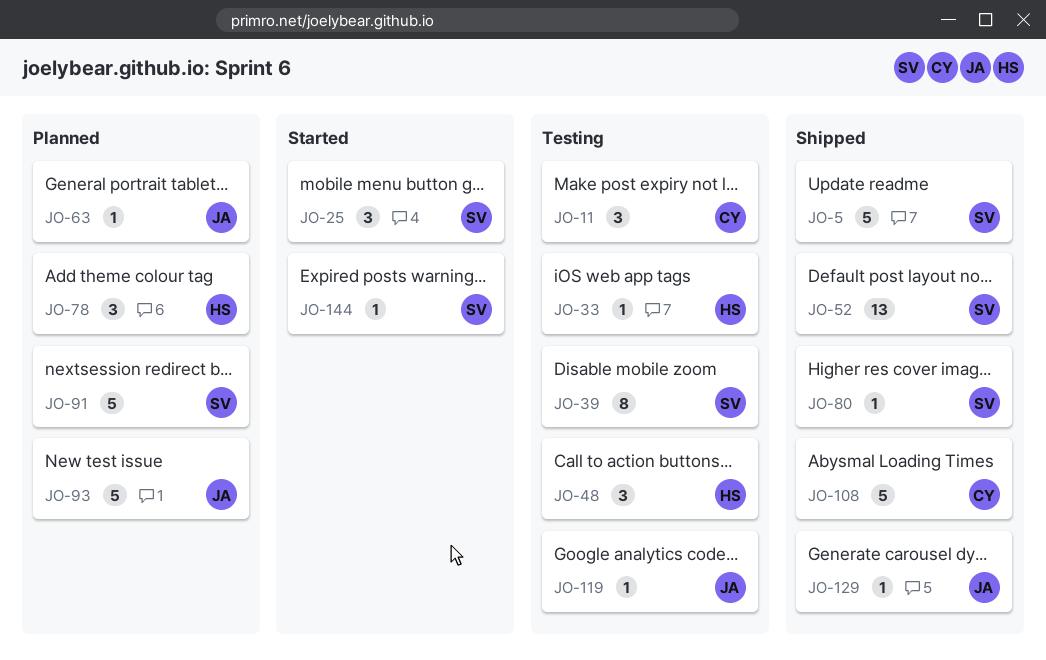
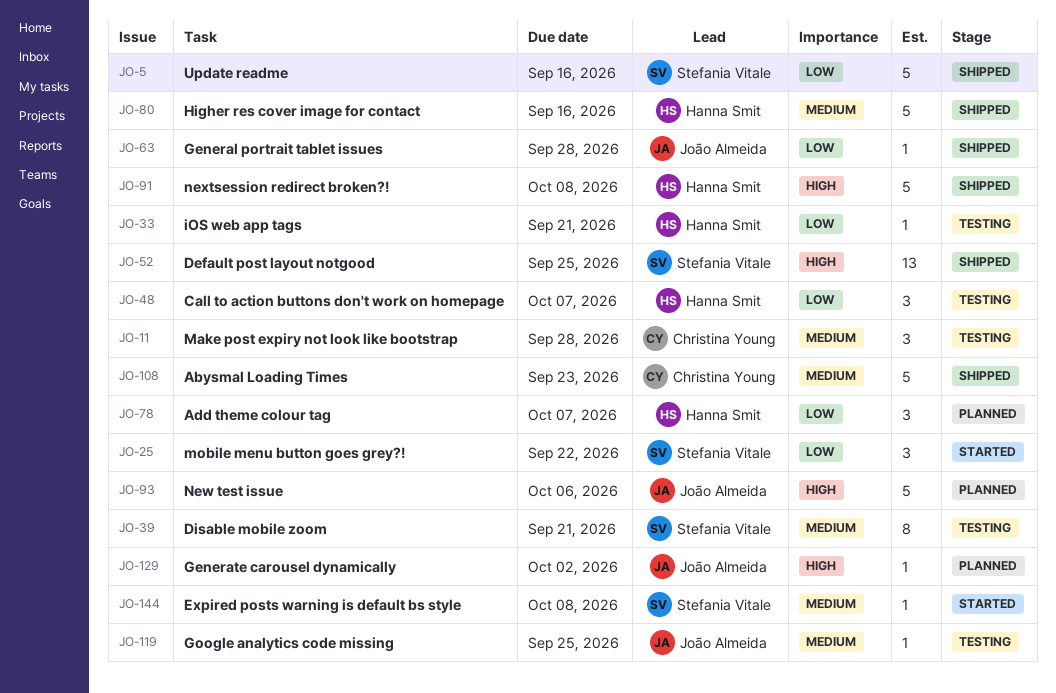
JO-63, status: Planned -> Shipped
JO-80, owner: Stefania Vitale -> Hanna Smit
JO-80, estimate: 1 -> 5
JO-91, status: Planned -> Shipped
JO-91, owner: Stefania Vitale -> Hanna Smit
JO-129, status: Shipped -> Planned

